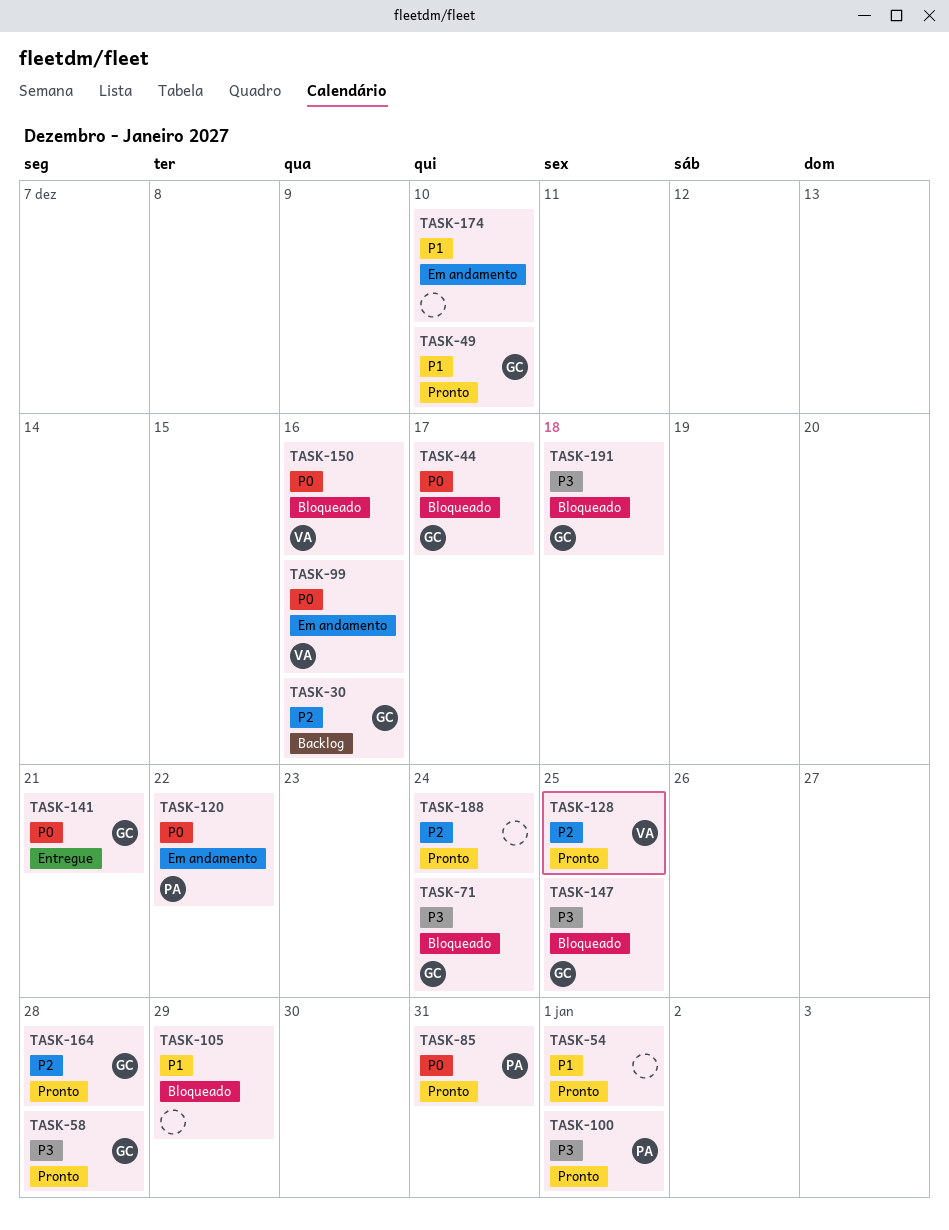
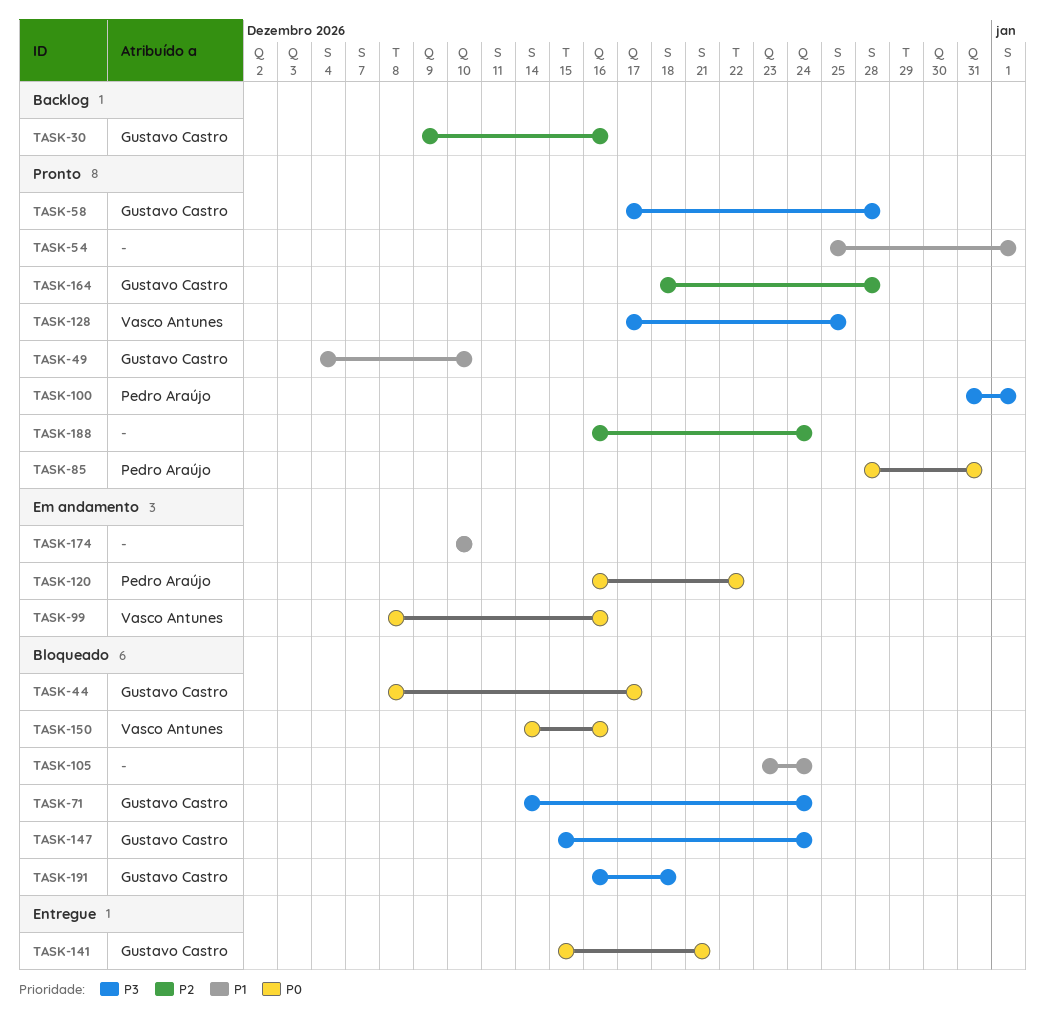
TASK-105, due: Dec 29 -> Dec 24
TASK-128, priority: P2 -> P3
TASK-147, due: Dec 25 -> Dec 24

